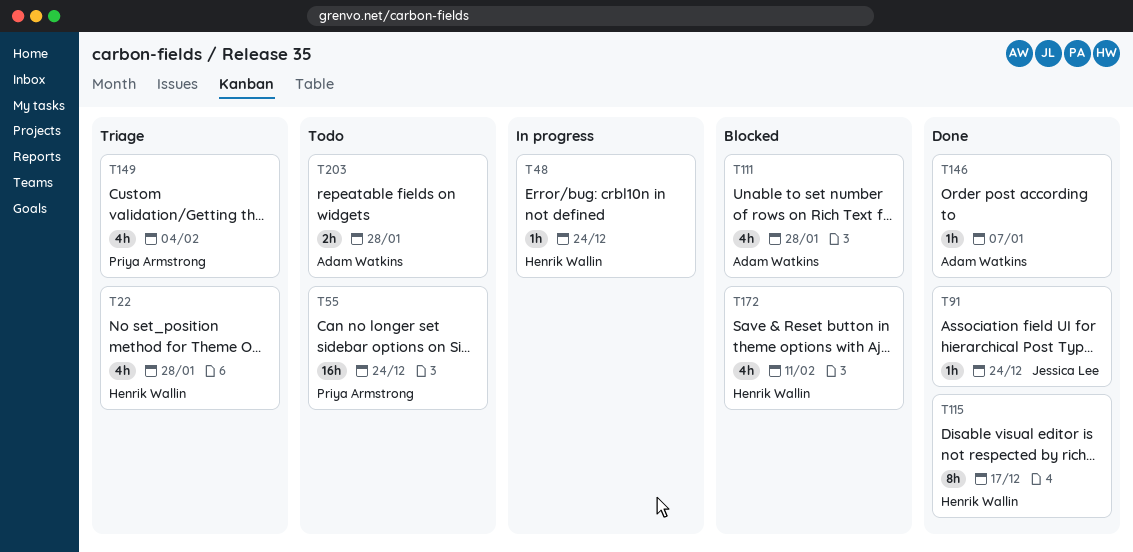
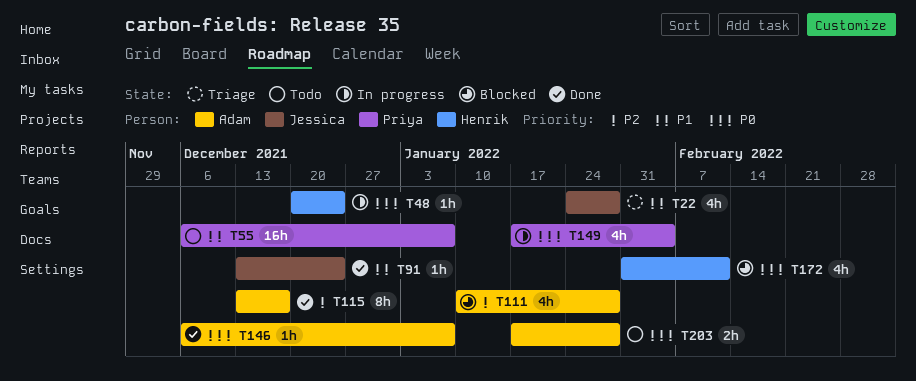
T22, owner: Henrik Wallin -> Jessica Lee
T55, due: Dec 24 -> Jan 7
T115, owner: Henrik Wallin -> Adam Watkins
T149, status: Triage -> In progress

